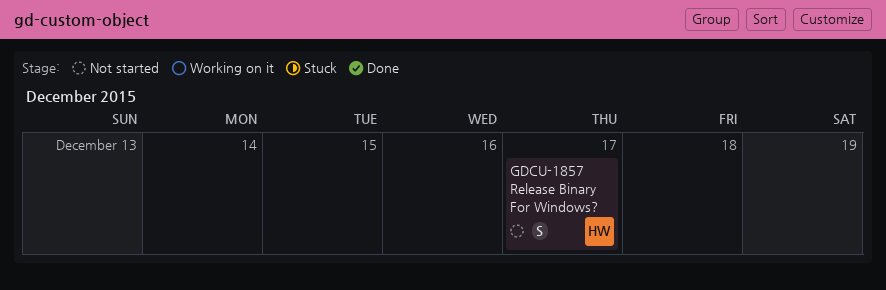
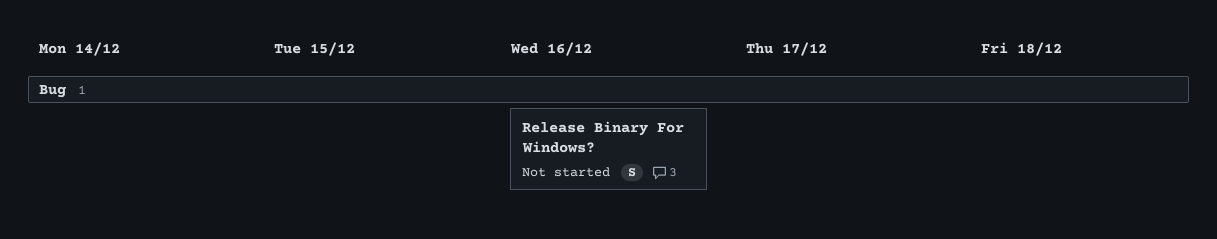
Release Binary For Windows?, due: Dec 17 -> Dec 16

